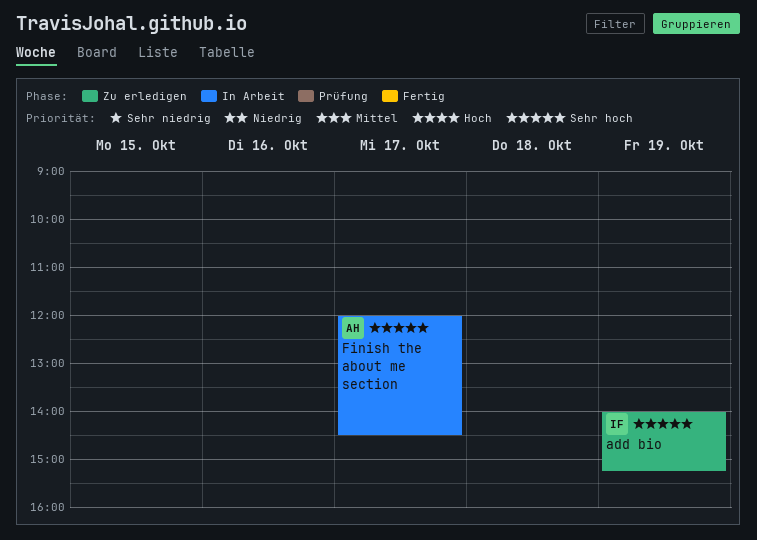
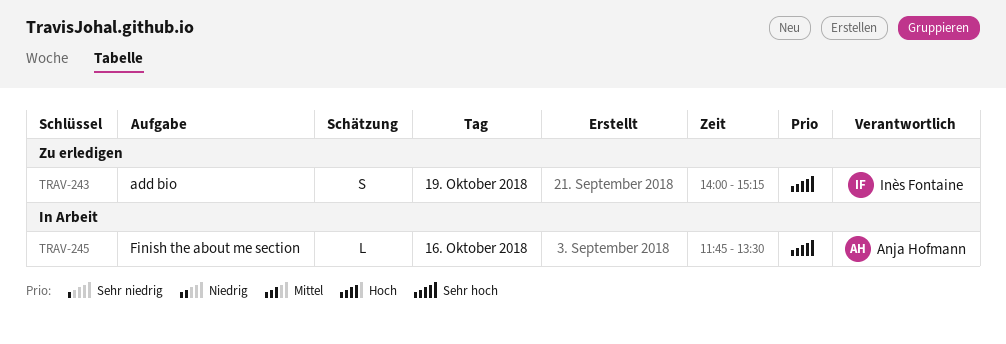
Finish the about me section, day: Oct 17 -> Oct 16
Finish the about me section, begins: 12:00 -> 11:45
Finish the about me section, ends: 14:30 -> 13:30

